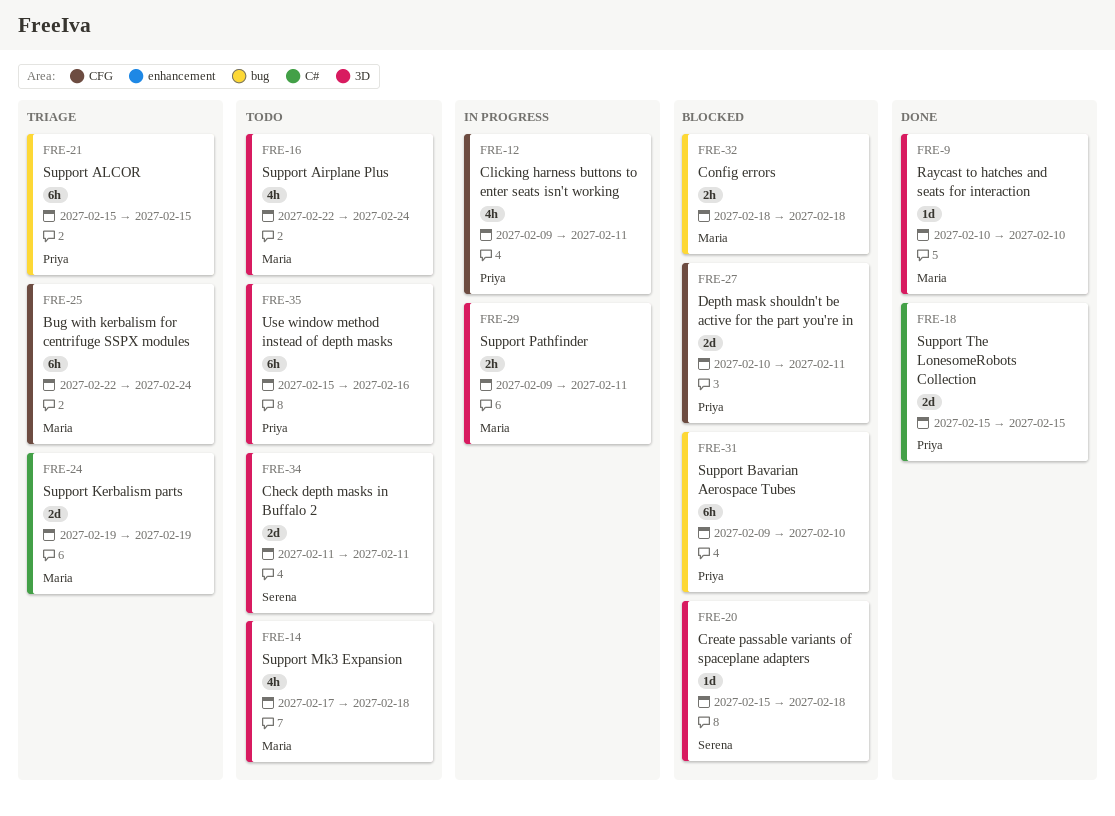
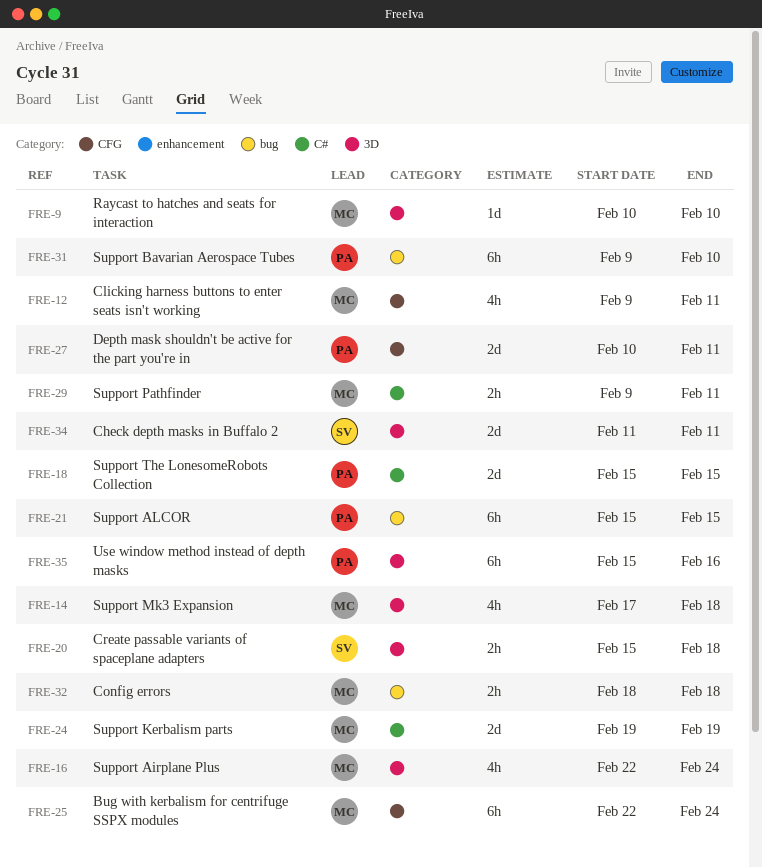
FRE-12, owner: Priya -> Maria
FRE-20, estimate: 1d -> 2h
FRE-29, label: 3D -> C#

